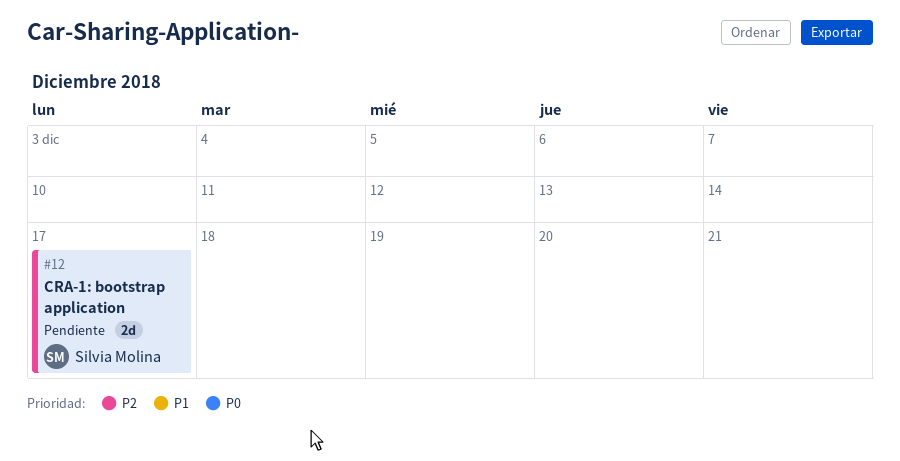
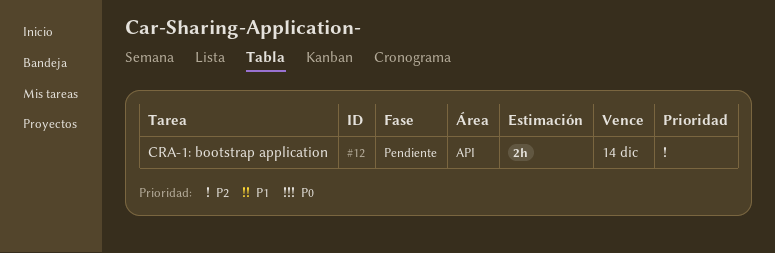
#12, estimate: 2d -> 2h
#12, due: Dec 17 -> Dec 14

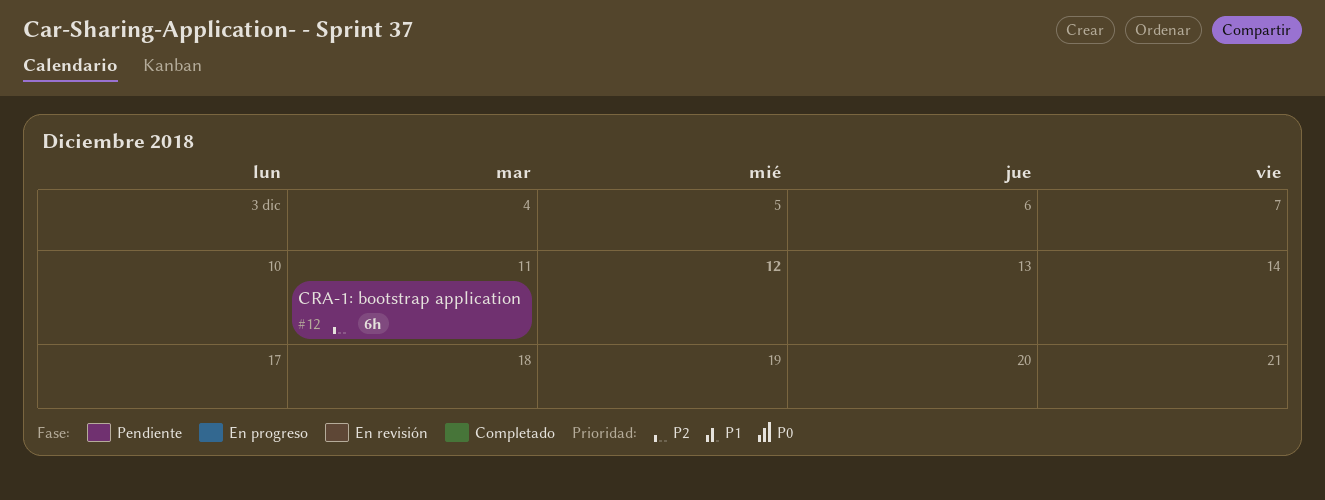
#12, estimate: 2h -> 6h
#12, due: Dec 14 -> Dec 11

